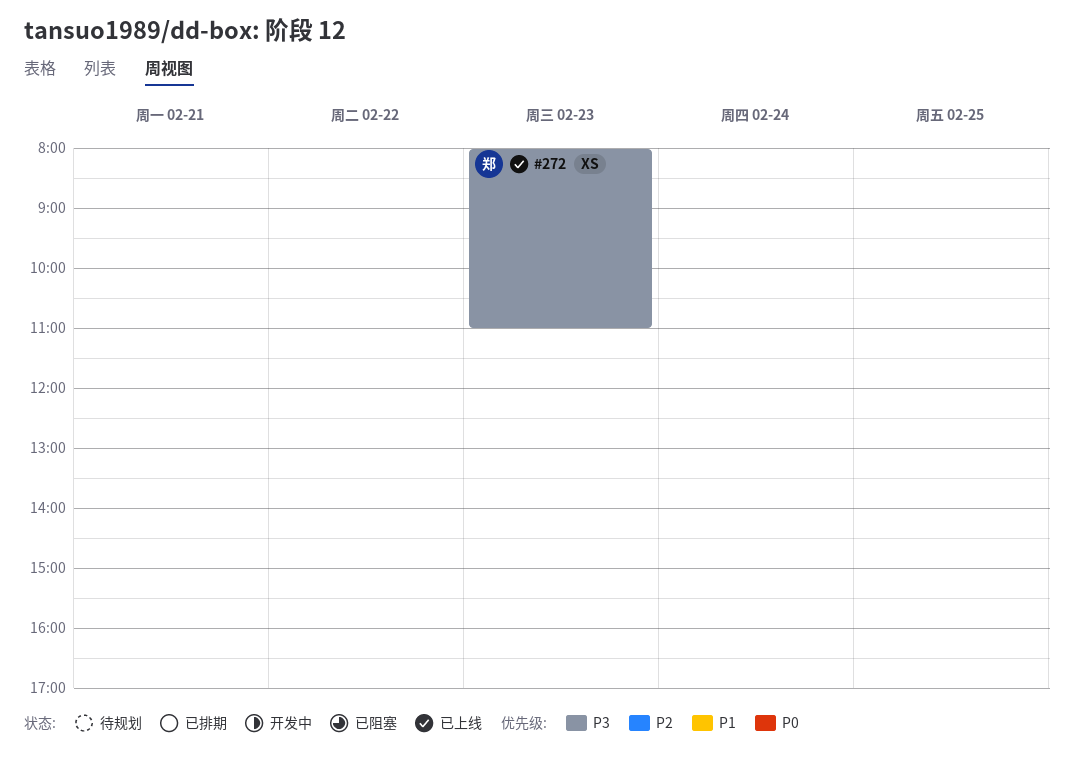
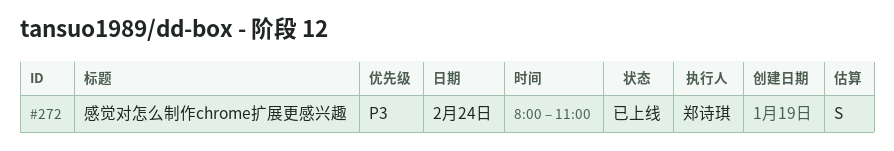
#272, estimate: XS -> S
#272, day: Feb 23 -> Feb 24

